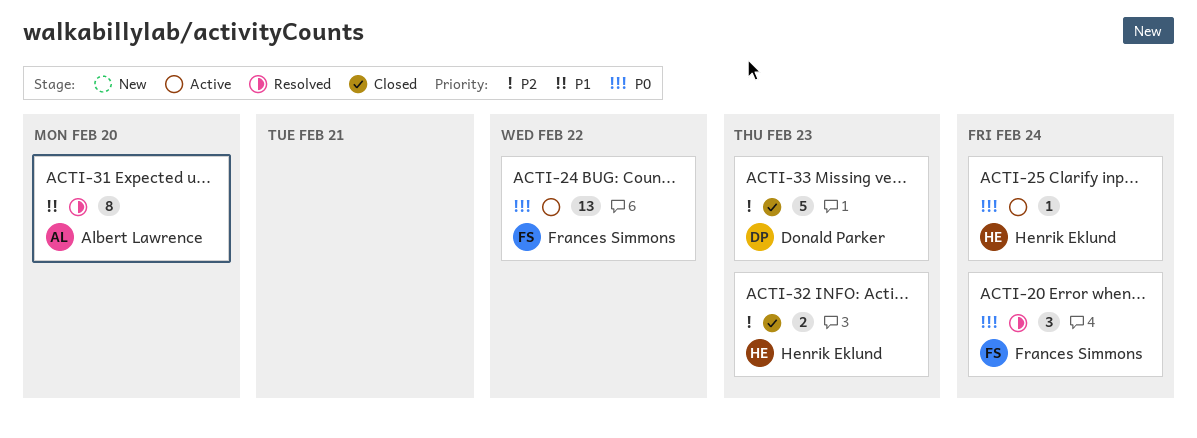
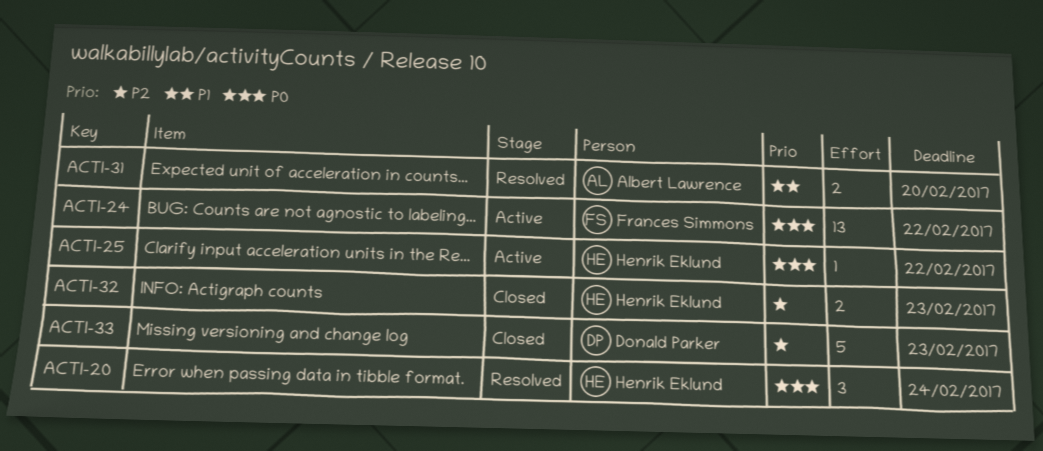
ACTI-20, owner: Frances Simmons -> Henrik Eklund
ACTI-25, due: Feb 24 -> Feb 22
ACTI-31, estimate: 8 -> 2

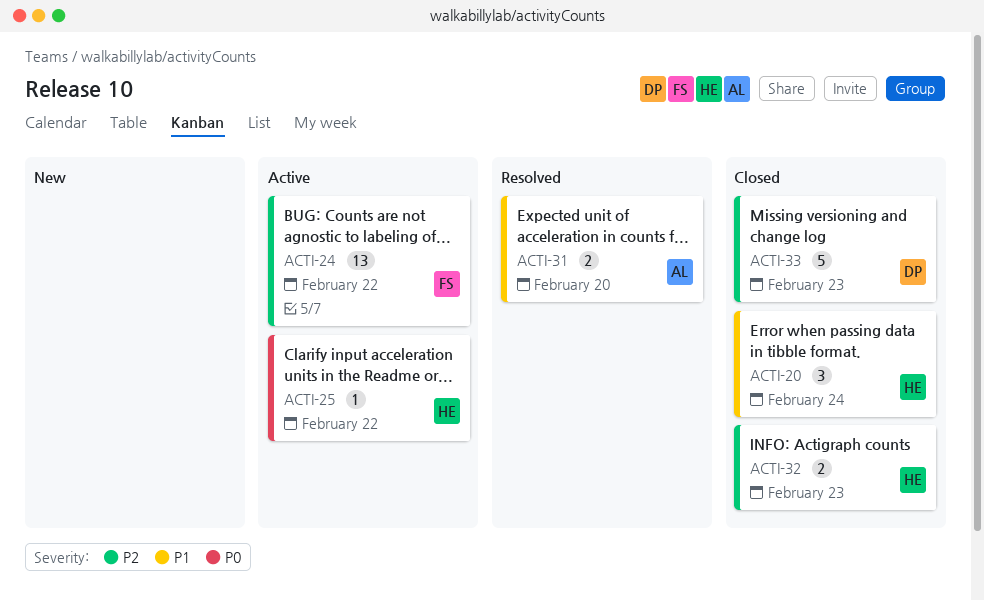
ACTI-20, status: Resolved -> Closed
ACTI-20, priority: P0 -> P1
ACTI-24, priority: P0 -> P2

